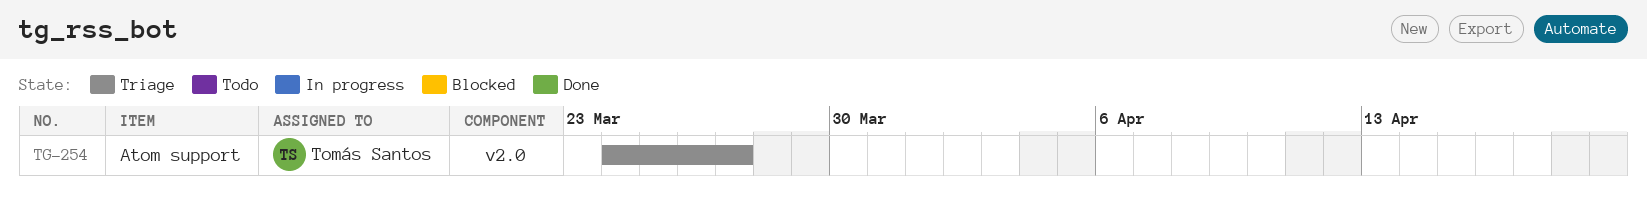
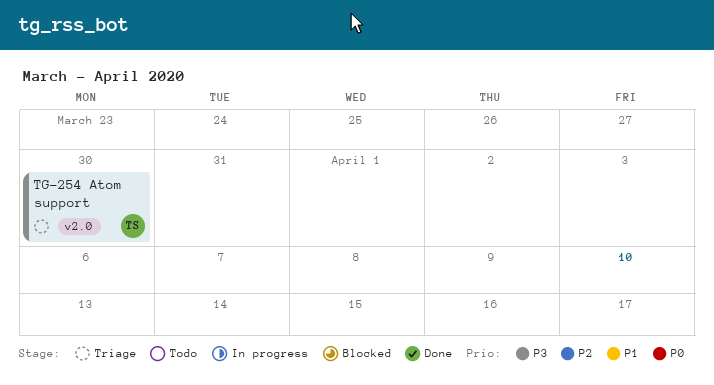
TG-254, due: Mar 27 -> Mar 30

